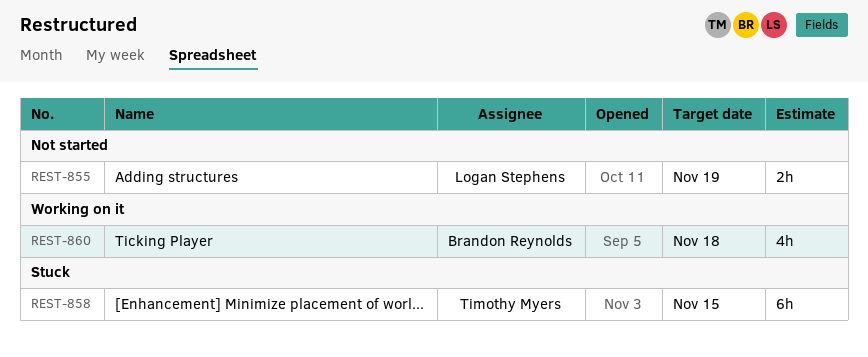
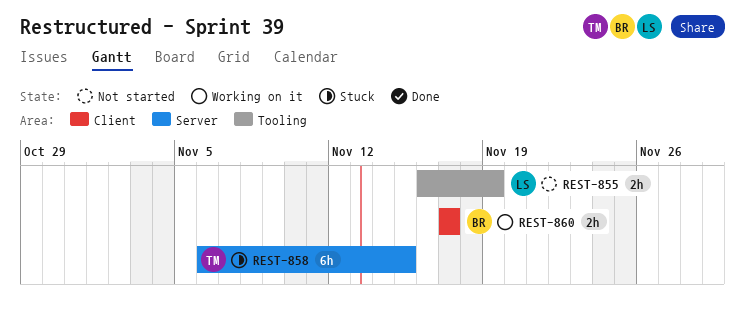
REST-860, estimate: 4h -> 2h
REST-860, due: Nov 18 -> Nov 17

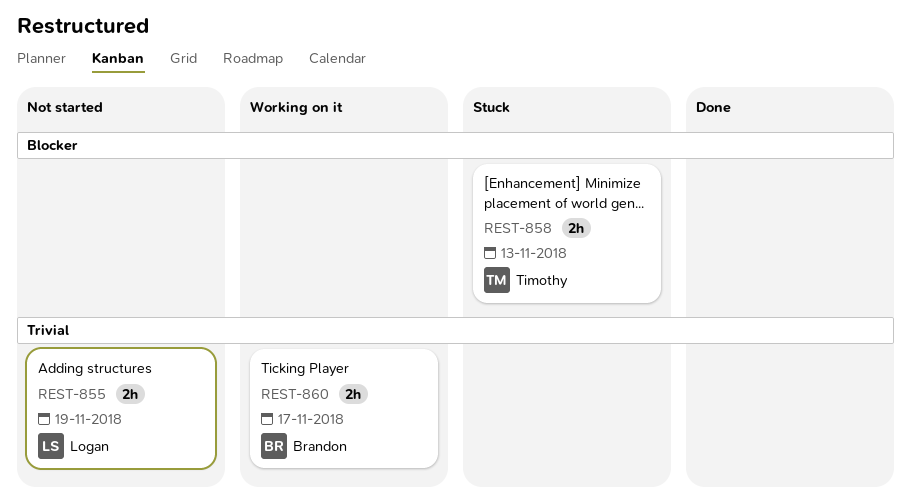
REST-858, estimate: 6h -> 2h
REST-858, due: Nov 15 -> Nov 13

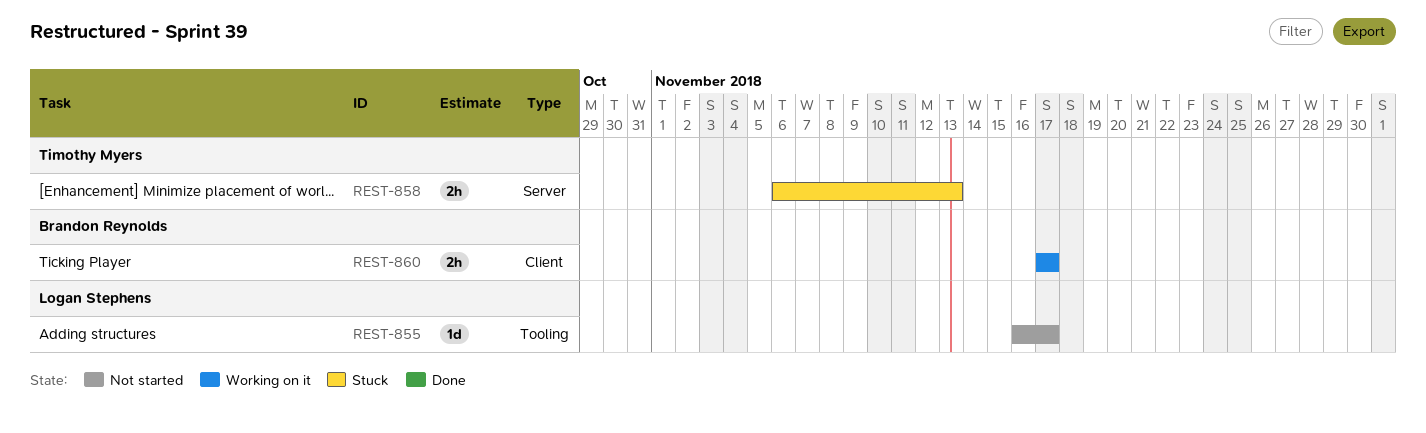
REST-855, estimate: 2h -> 1d
REST-855, due: Nov 19 -> Nov 17

